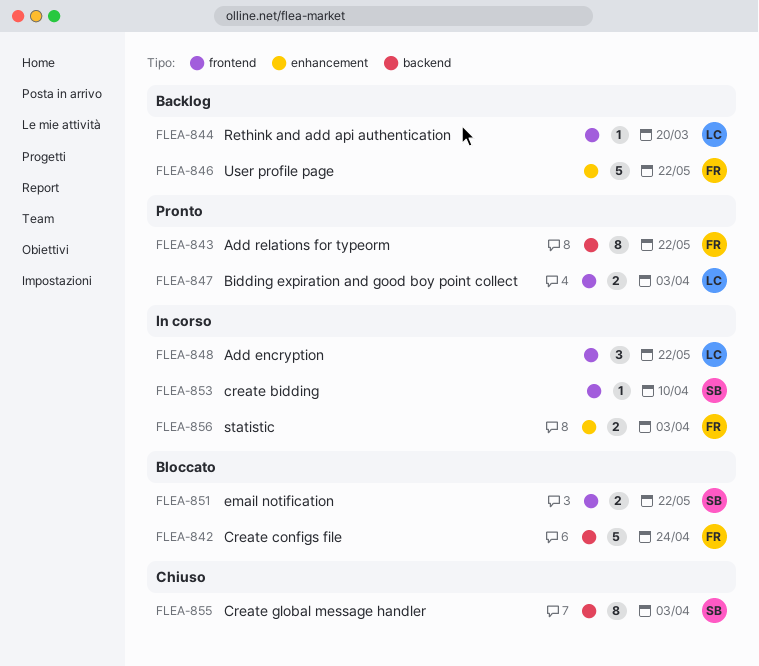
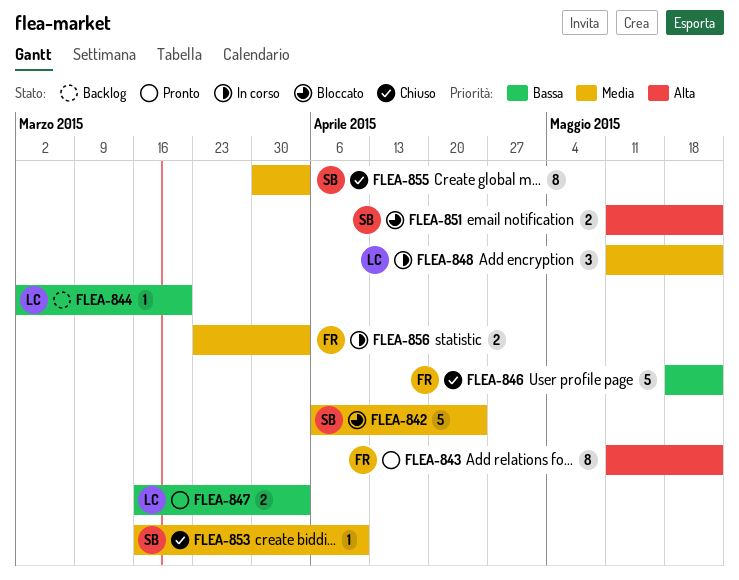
FLEA-842, owner: FR -> SB
FLEA-846, status: Backlog -> Chiuso
FLEA-853, status: In corso -> Chiuso

